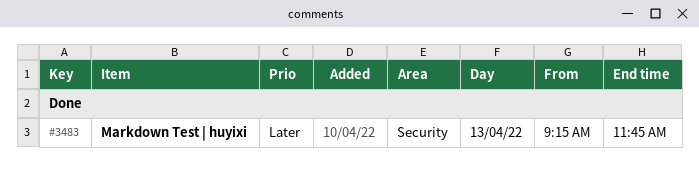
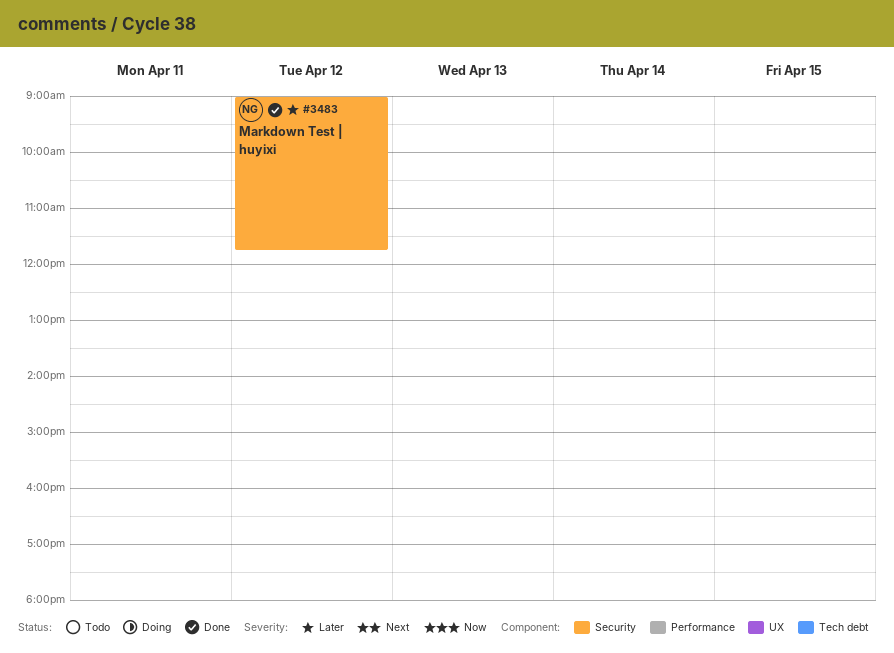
#3483, day: Apr 13 -> Apr 12
#3483, begins: 09:15 -> 09:00

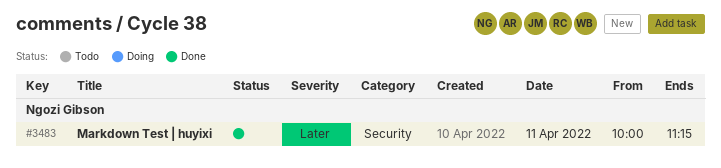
#3483, day: Apr 12 -> Apr 11
#3483, begins: 09:00 -> 10:00
#3483, ends: 11:45 -> 11:15

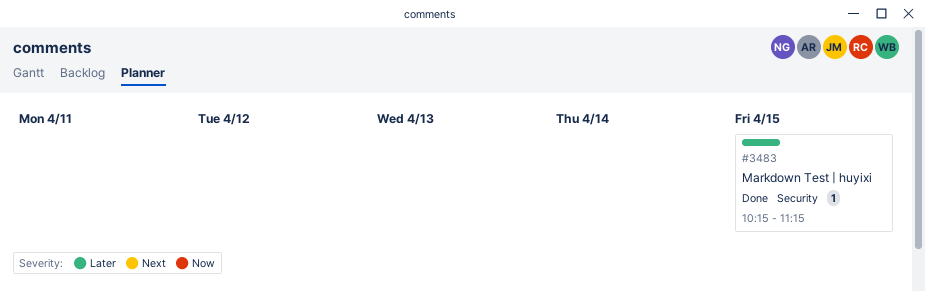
#3483, day: Apr 11 -> Apr 15
#3483, begins: 10:00 -> 10:15

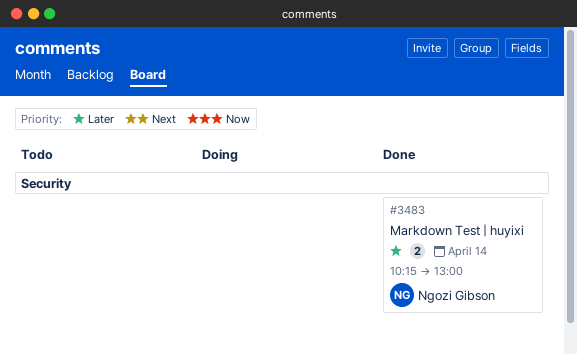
#3483, estimate: 1 -> 2
#3483, day: Apr 15 -> Apr 14
#3483, ends: 11:15 -> 13:00

